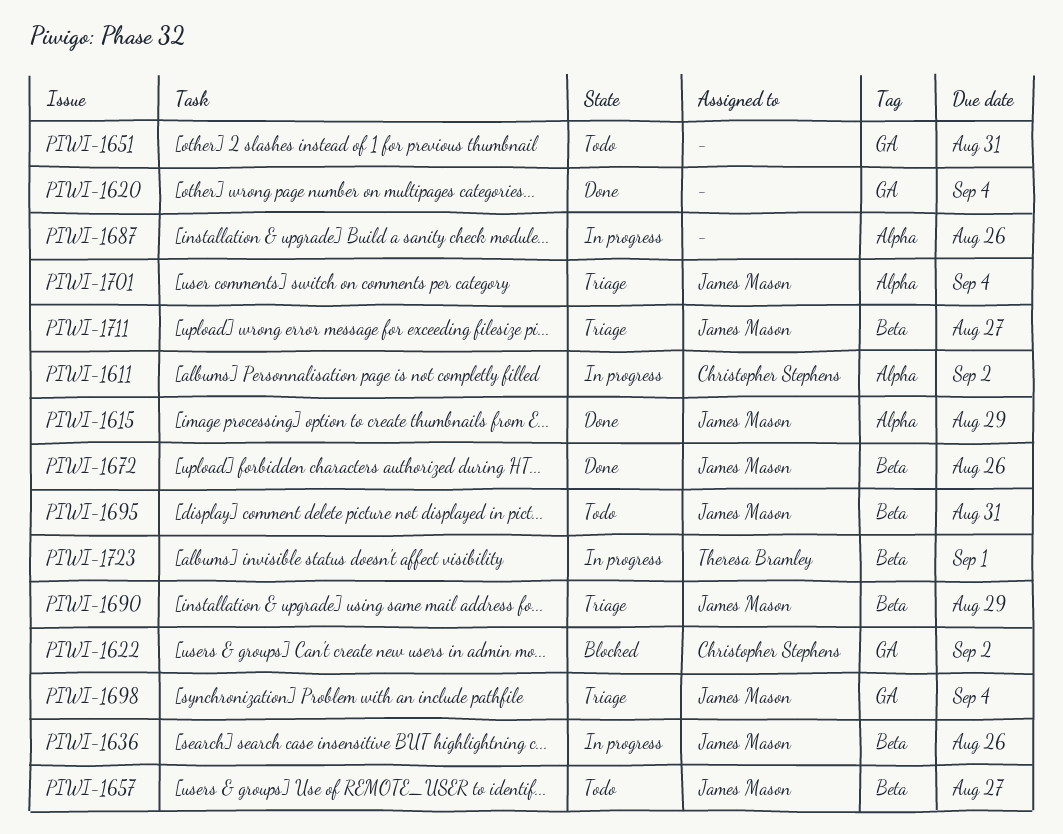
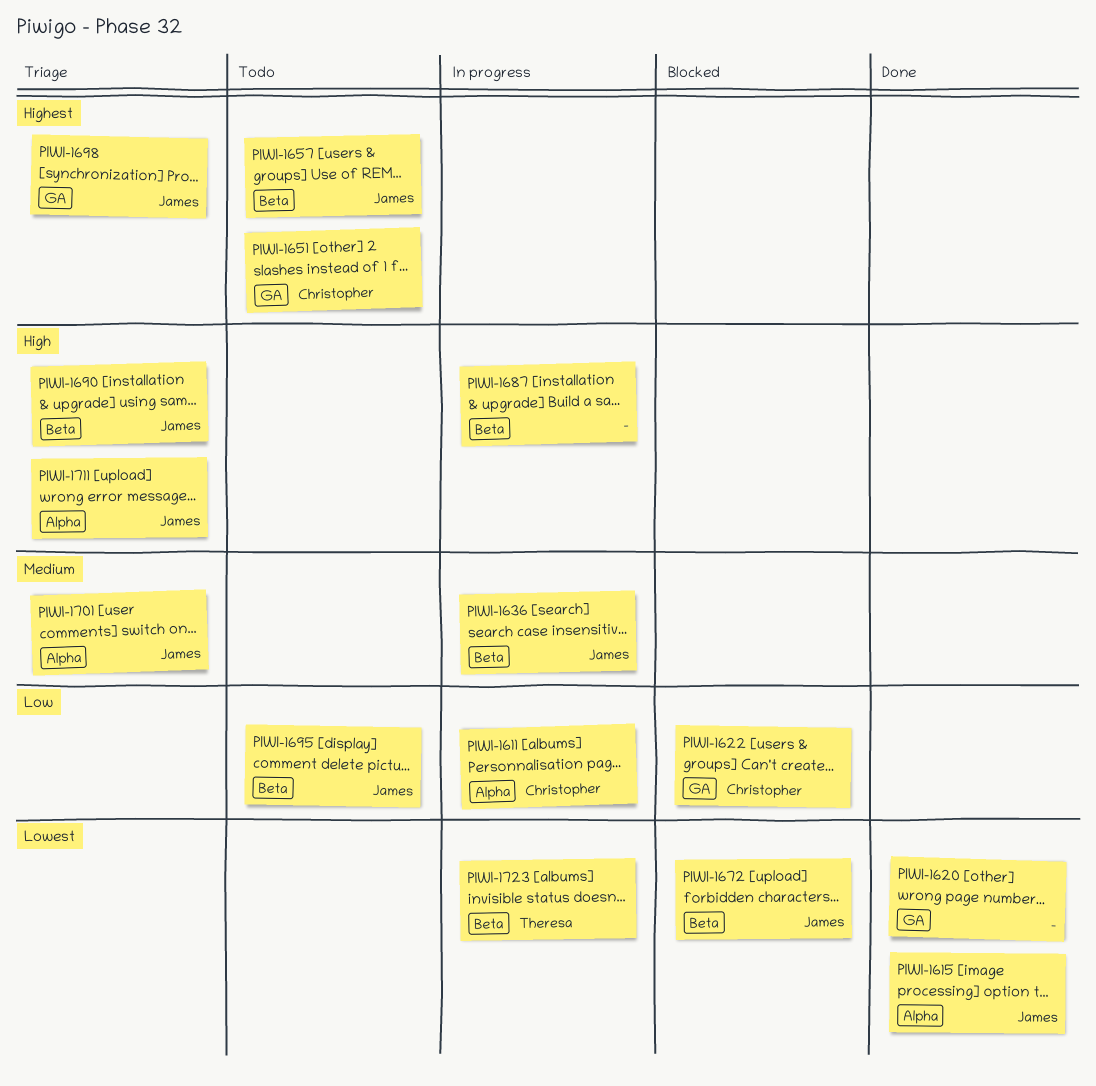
PIWI-1651, owner: none -> Christopher Stephens
PIWI-1672, status: Done -> Blocked
PIWI-1687, label: Alpha -> Beta
PIWI-1711, label: Beta -> Alpha

